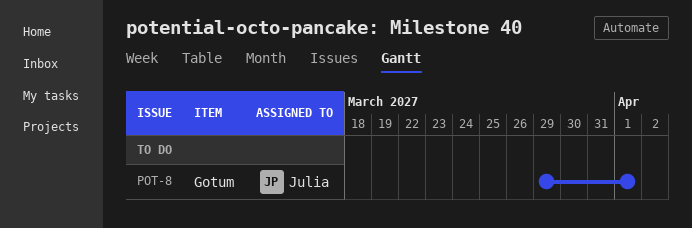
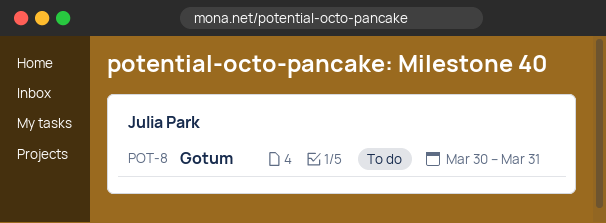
POT-8, start: Mar 29 -> Mar 30
POT-8, due: Apr 1 -> Mar 31

